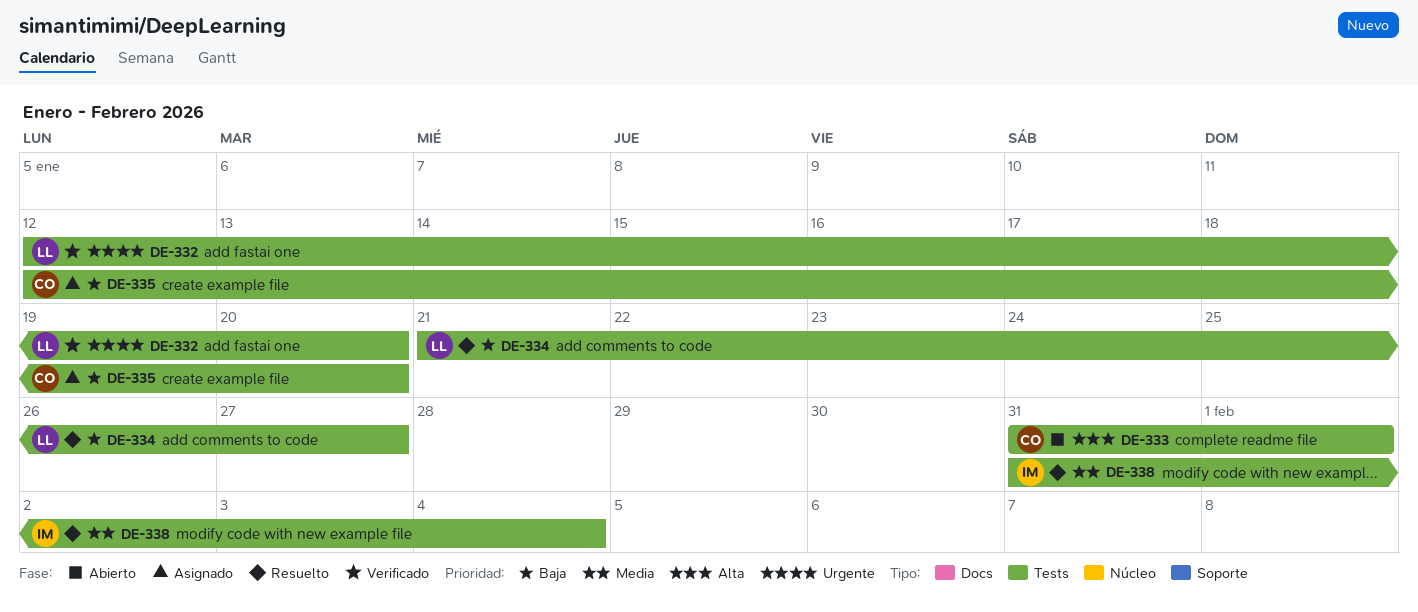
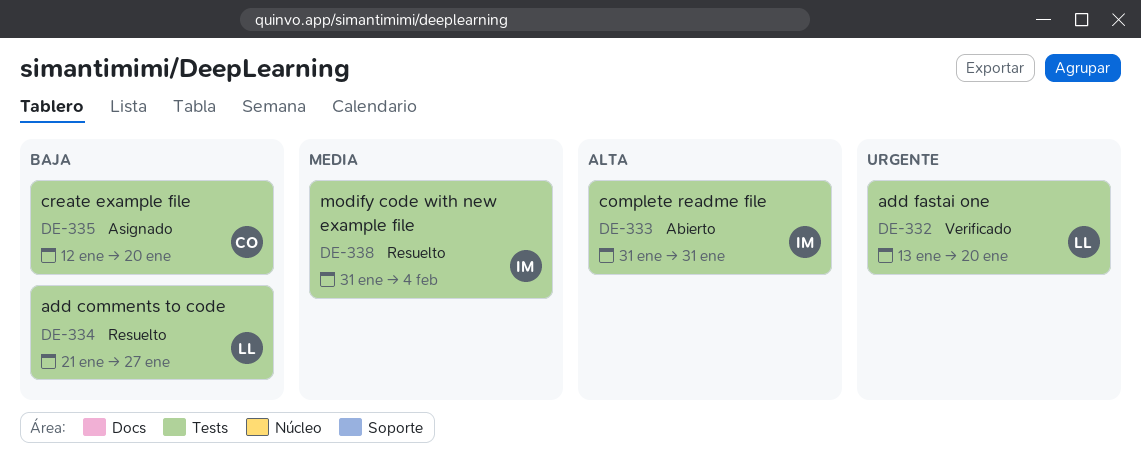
DE-332, start: Jan 12 -> Jan 13
DE-333, owner: CO -> IM
DE-333, due: Feb 1 -> Jan 31

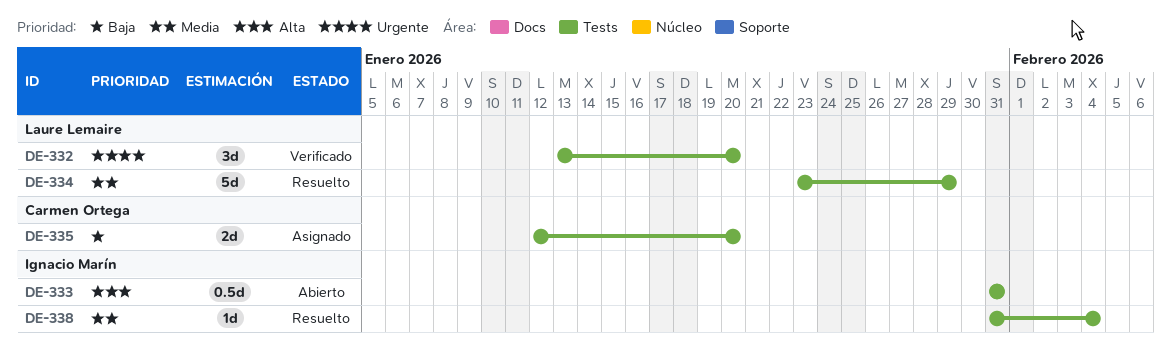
DE-334, priority: Baja -> Media
DE-334, start: Jan 21 -> Jan 23
DE-334, due: Jan 27 -> Jan 29

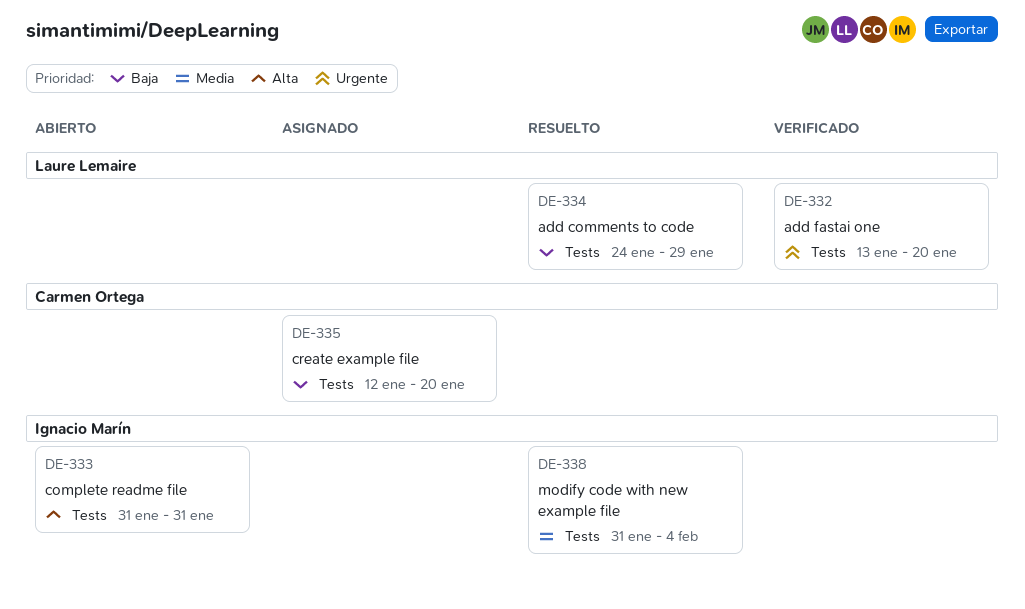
DE-334, priority: Media -> Baja
DE-334, start: Jan 23 -> Jan 24

